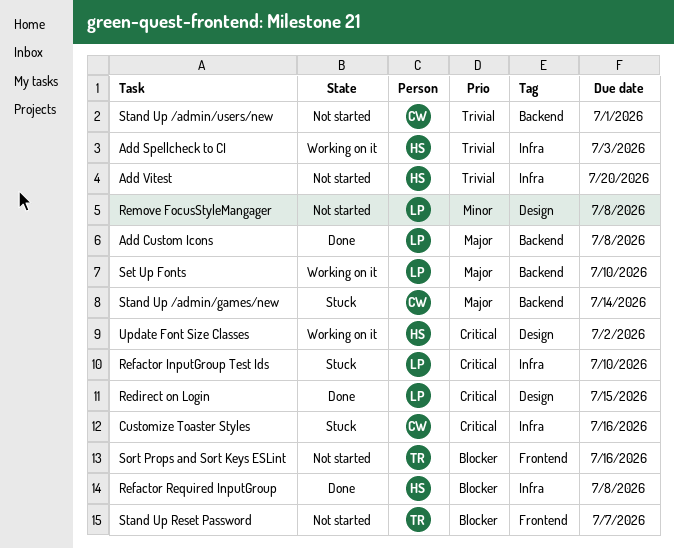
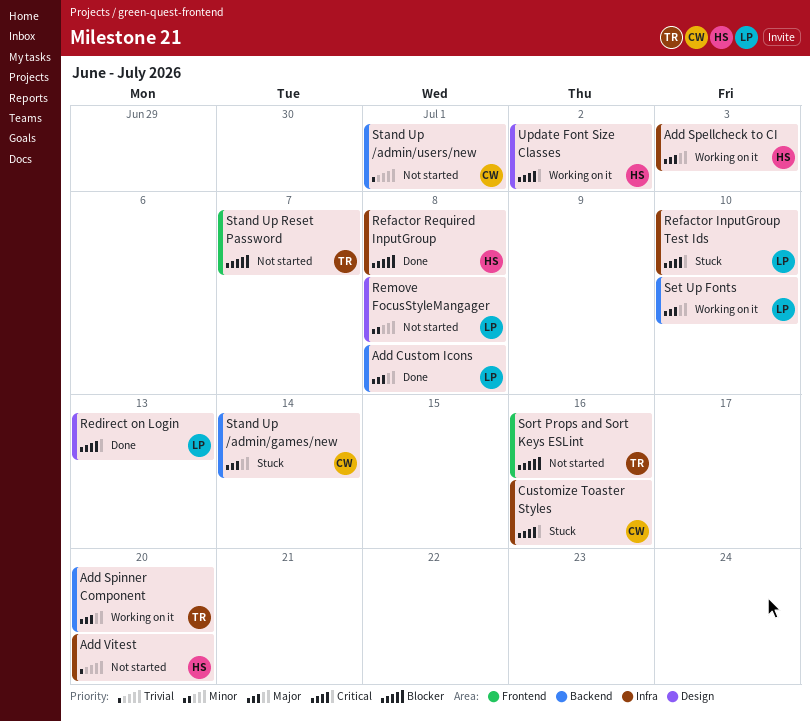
Add Spellcheck to CI, priority: Trivial -> Major
Add Spinner Component: none -> present
Redirect on Login, due: Jul 15 -> Jul 13

